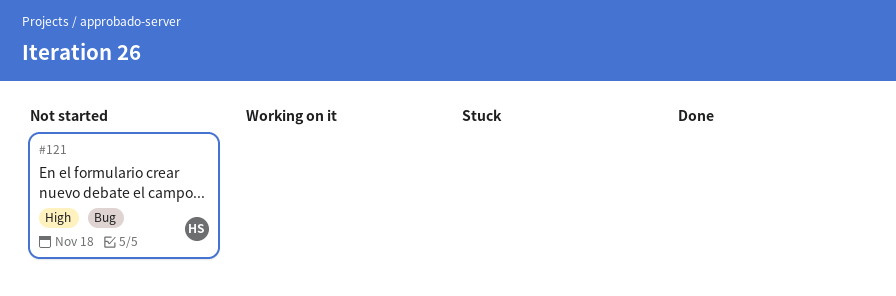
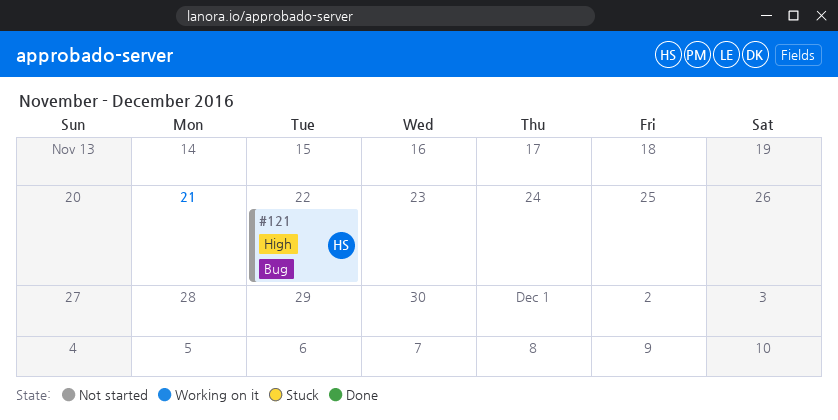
#121, due: Nov 18 -> Nov 22

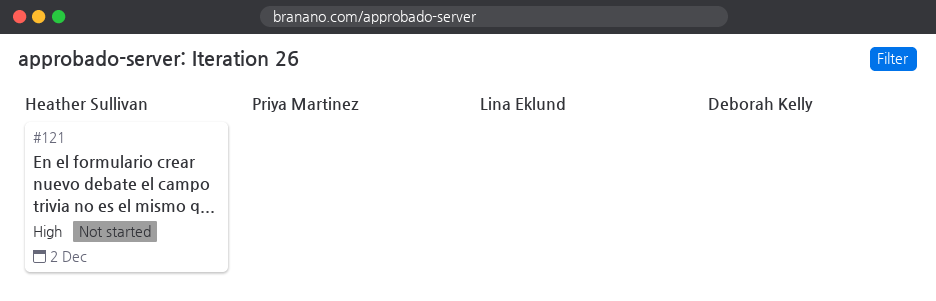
#121, due: Nov 22 -> Dec 2

